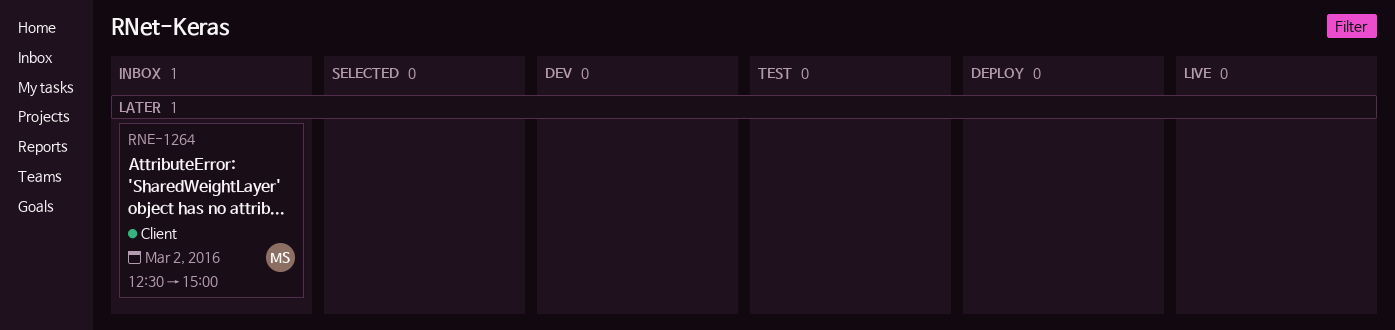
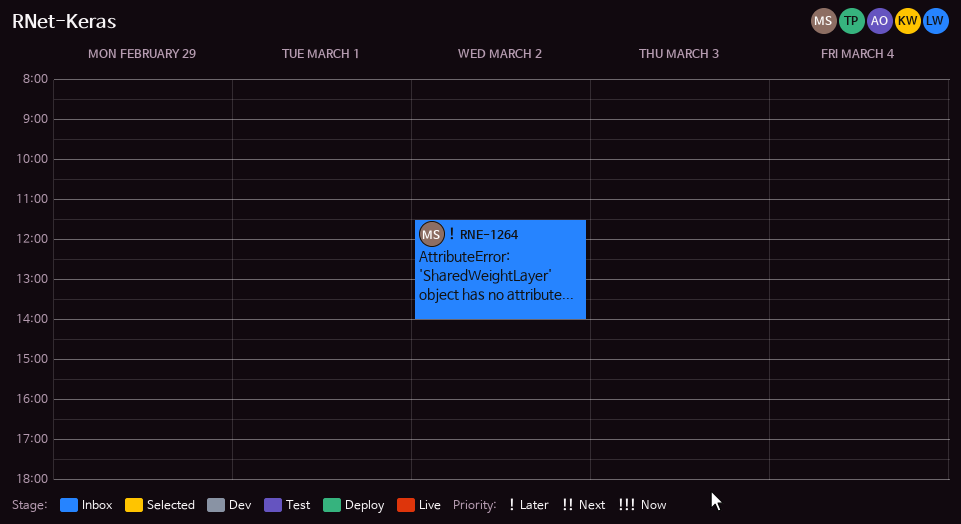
RNE-1264, begins: 12:30 -> 11:30
RNE-1264, ends: 15:00 -> 14:00

